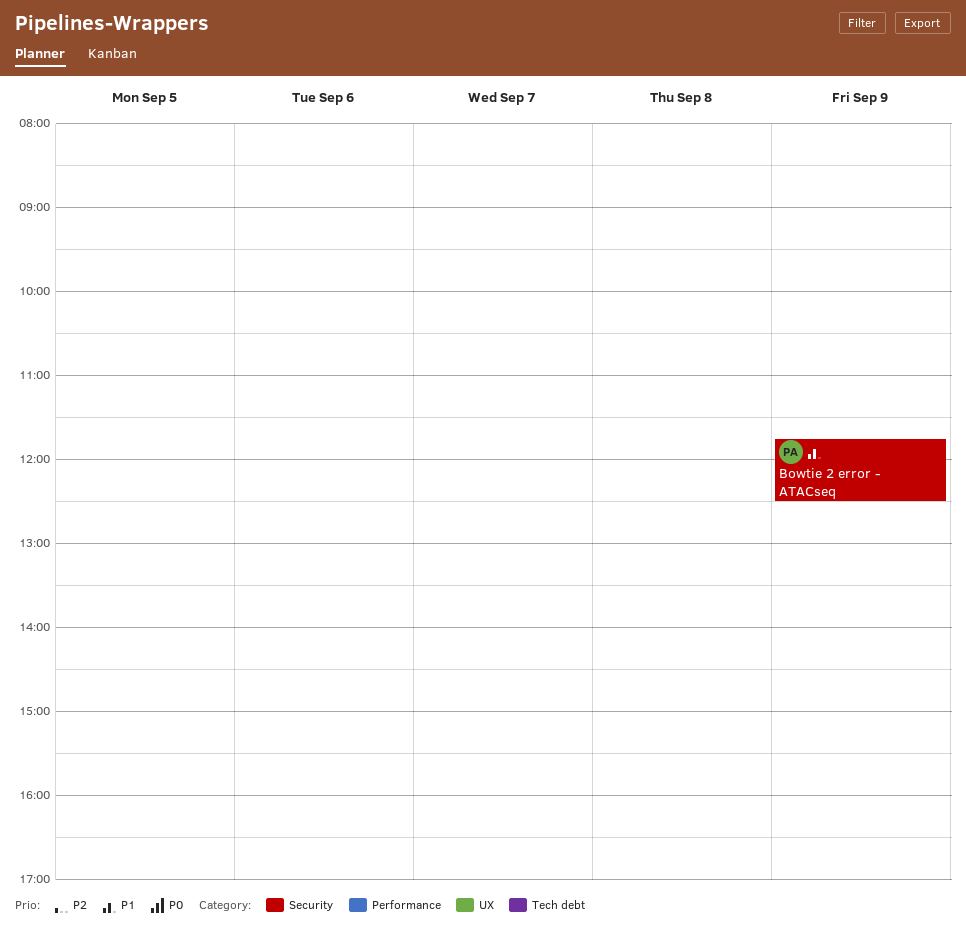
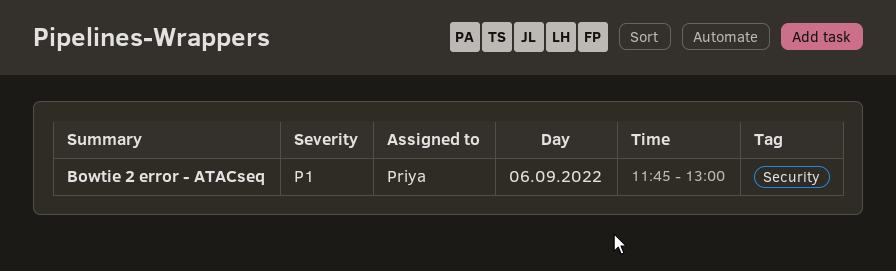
Bowtie 2 error - ATACseq, day: Sep 9 -> Sep 6
Bowtie 2 error - ATACseq, ends: 12:30 -> 13:00

